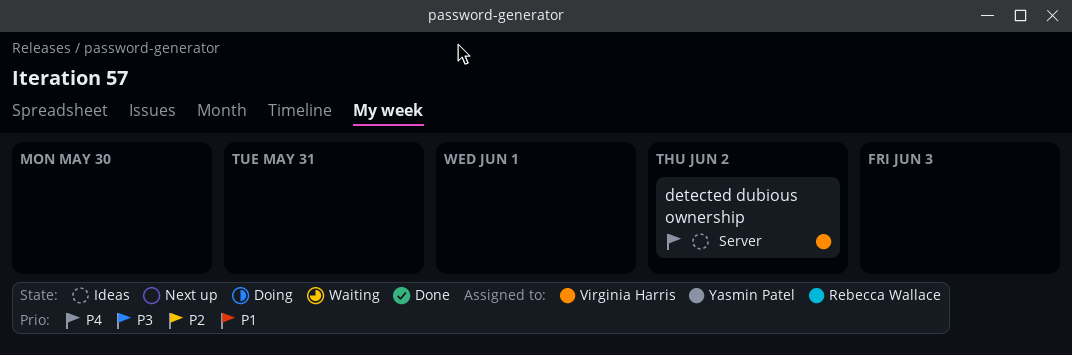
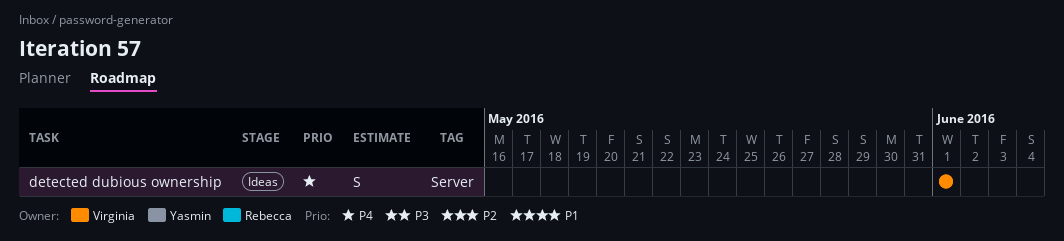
detected dubious ownership, due: Jun 2 -> Jun 1

